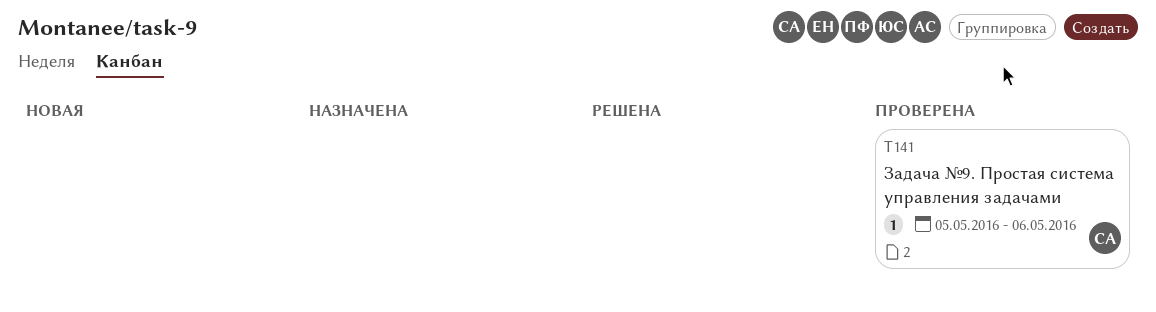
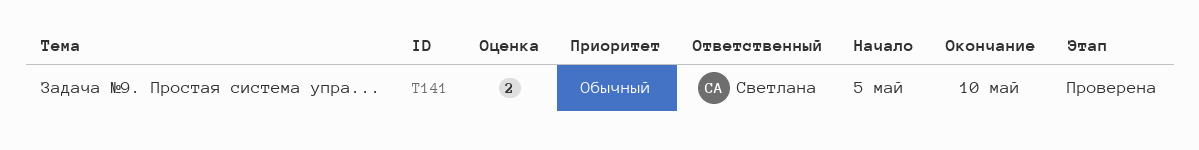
T141, estimate: 1 -> 2
T141, due: May 6 -> May 10

